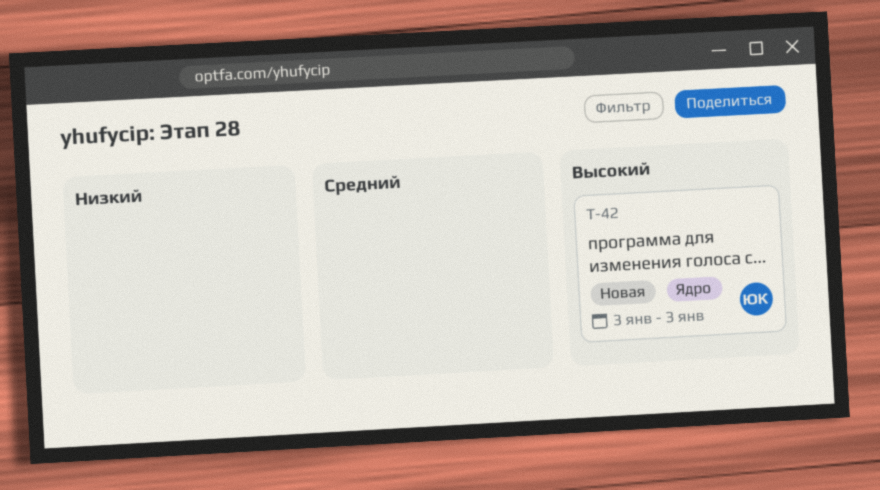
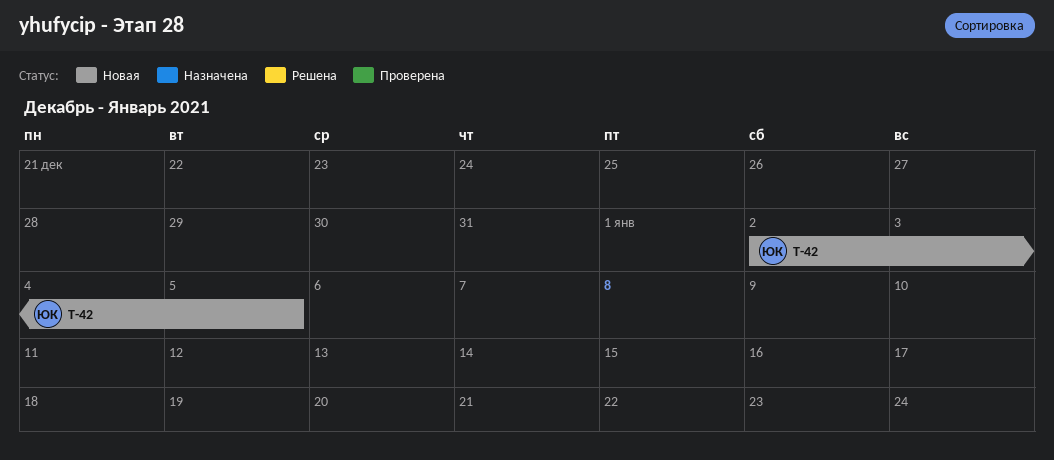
T-42, start: Jan 3 -> Jan 2
T-42, due: Jan 3 -> Jan 5

